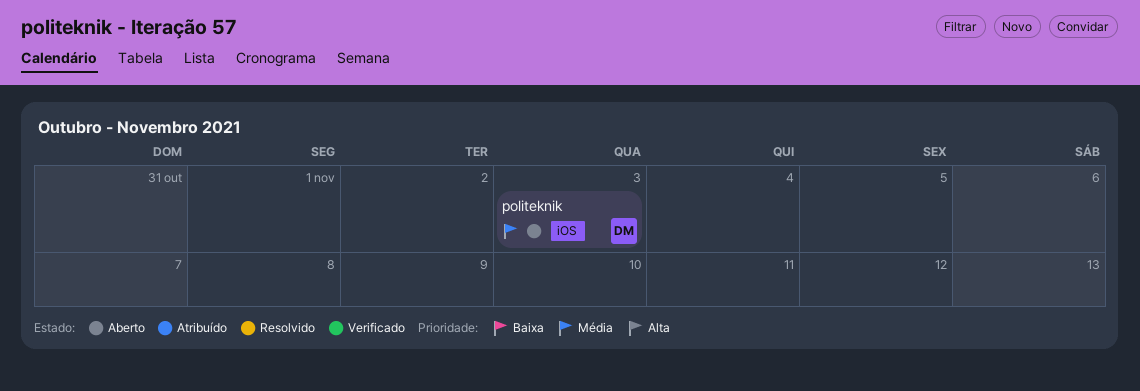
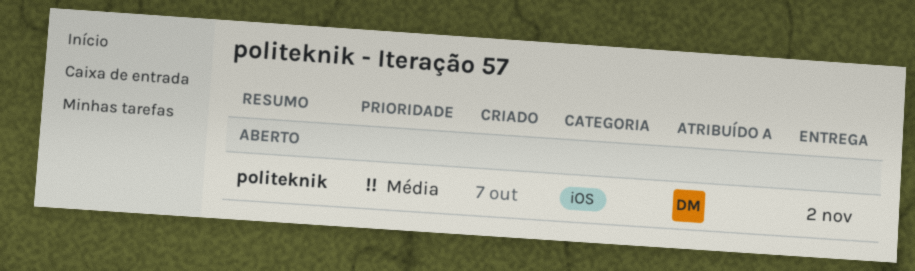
politeknik, due: Nov 3 -> Nov 2

